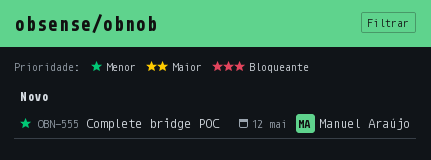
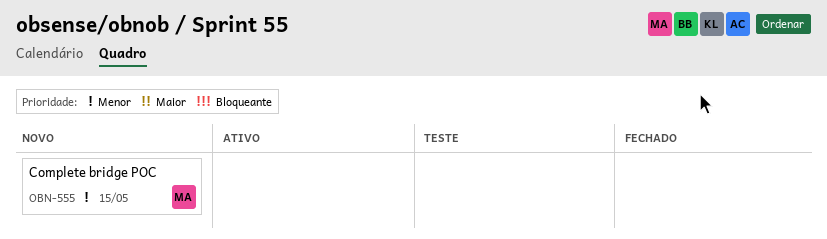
OBN-555, due: May 12 -> May 15

